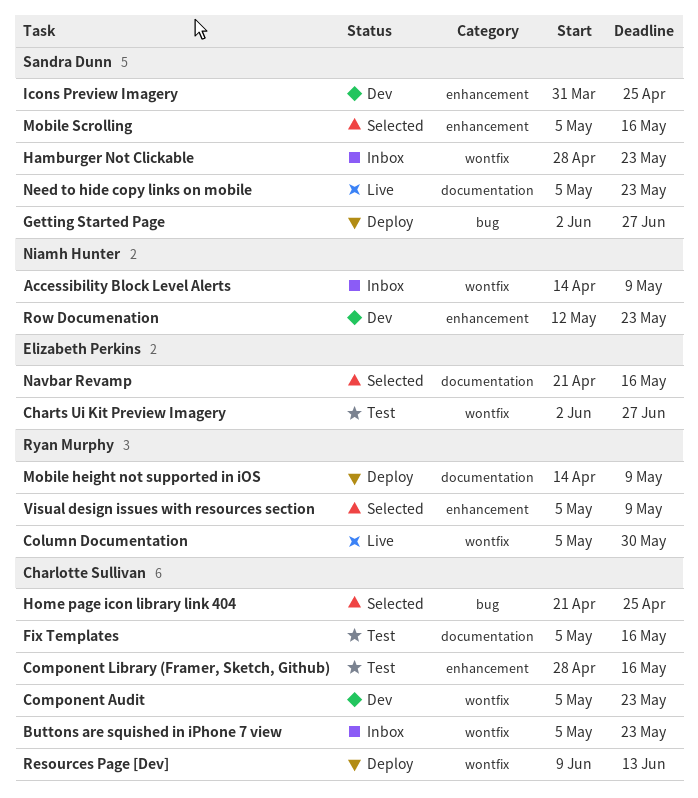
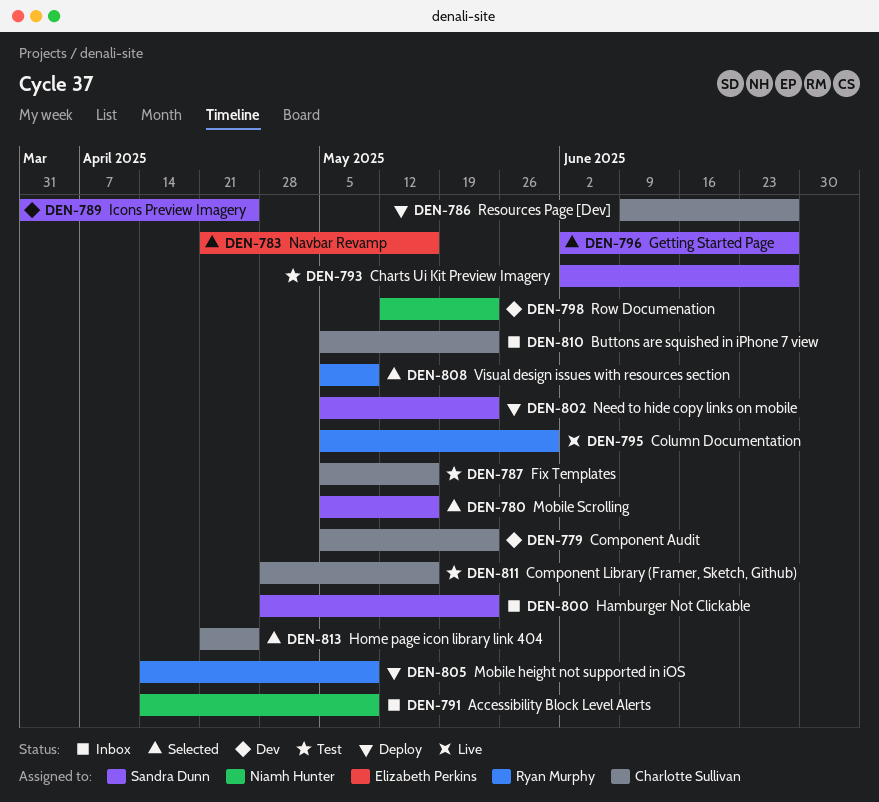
Charts Ui Kit Preview Imagery, owner: Elizabeth Perkins -> Sandra Dunn
Getting Started Page, status: Deploy -> Selected
Need to hide copy links on mobile, status: Live -> Deploy
Resources Page [Dev], due: Jun 13 -> Jun 27

